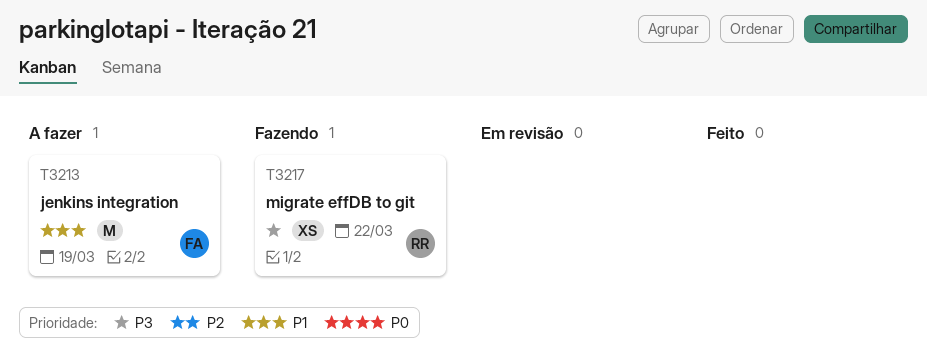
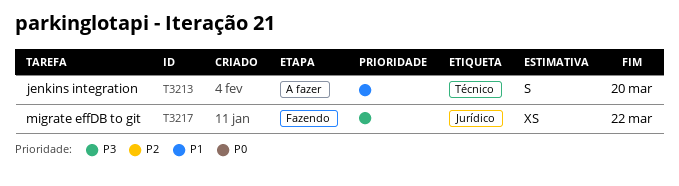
T3213, estimate: M -> S
T3213, due: Mar 19 -> Mar 20

